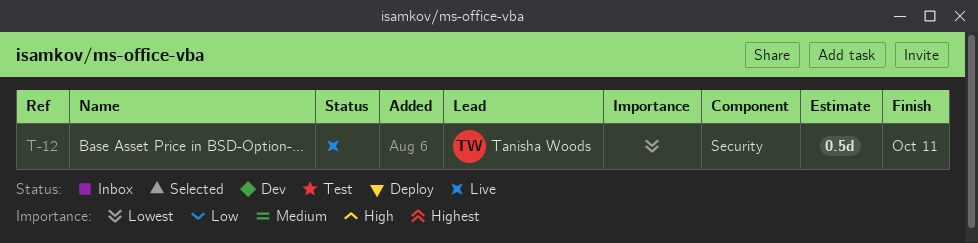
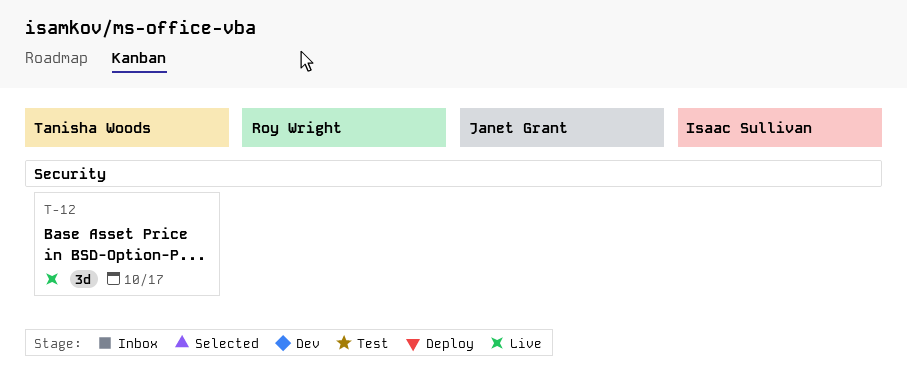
T-12, estimate: 0.5d -> 3d
T-12, due: Oct 11 -> Oct 17

